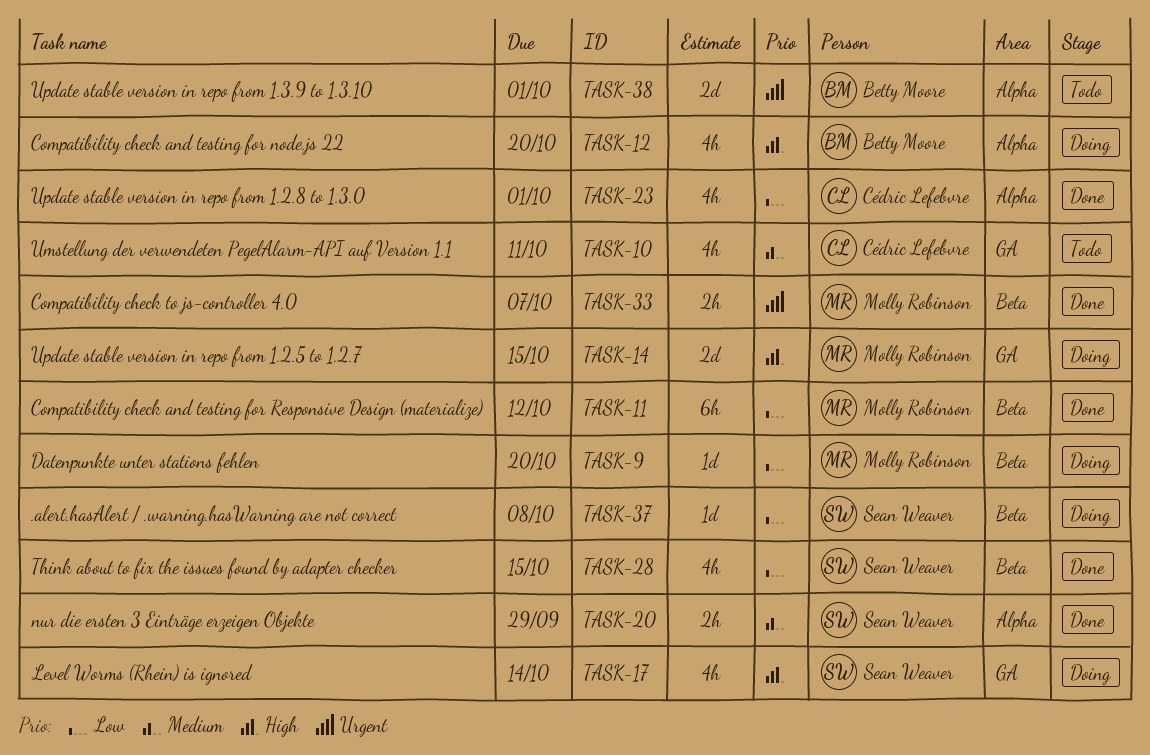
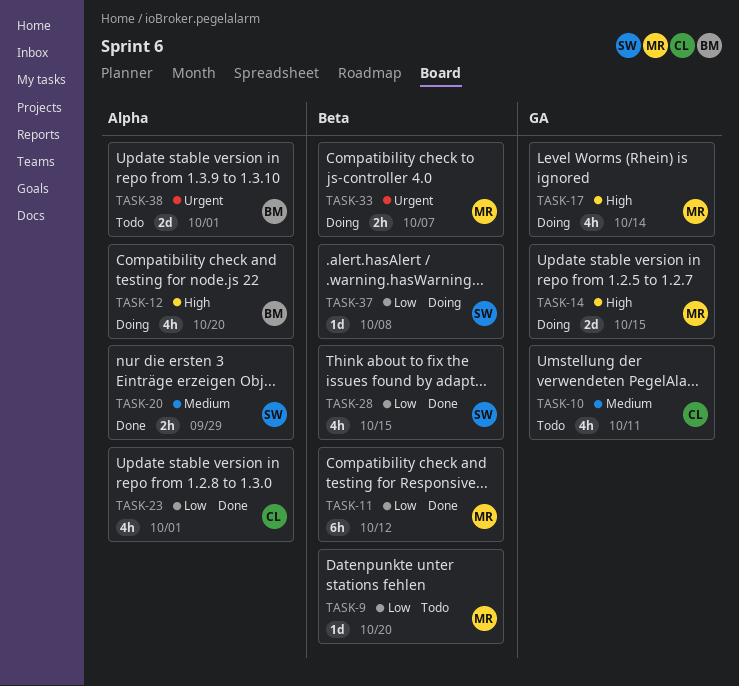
TASK-9, status: Doing -> Todo
TASK-17, owner: Sean Weaver -> Molly Robinson
TASK-33, status: Done -> Doing

